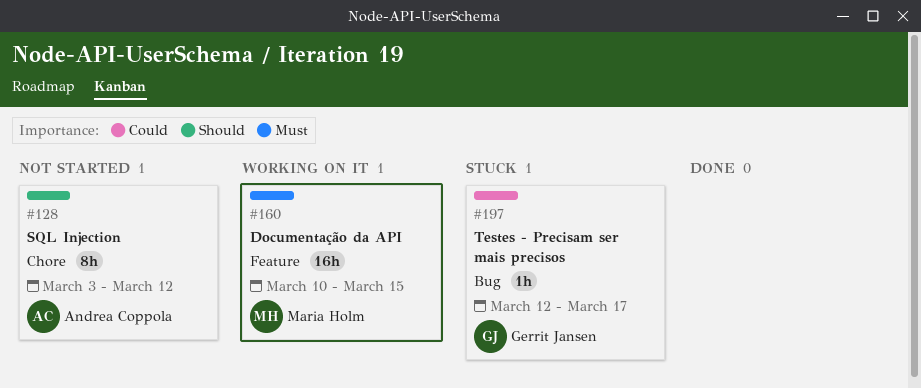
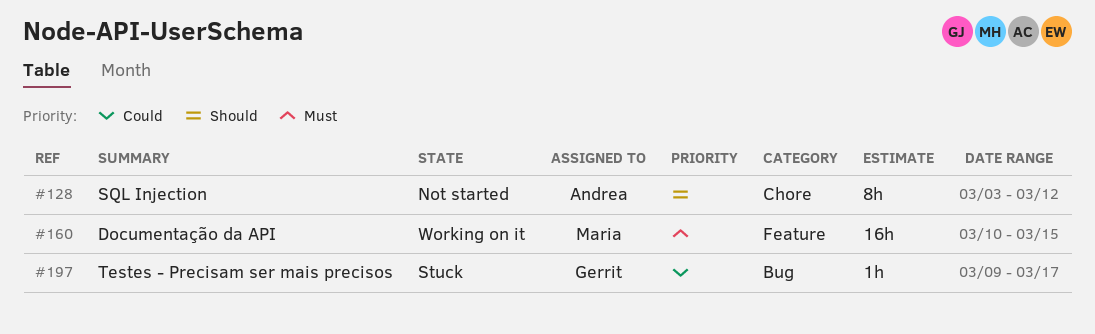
#197, start: Mar 12 -> Mar 9

